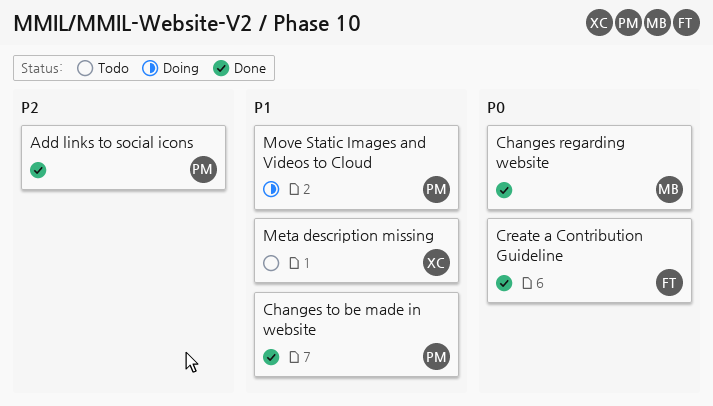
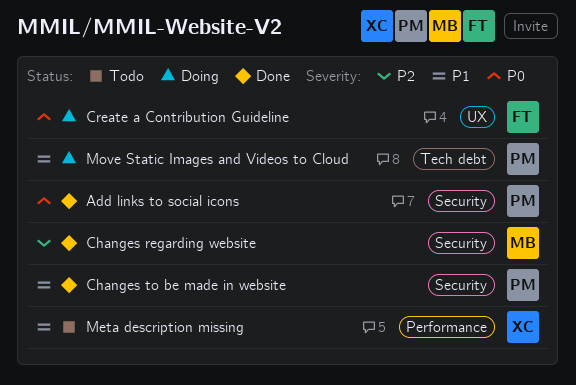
Add links to social icons, priority: P2 -> P0
Changes regarding website, priority: P0 -> P2
Create a Contribution Guideline, status: Done -> Doing

